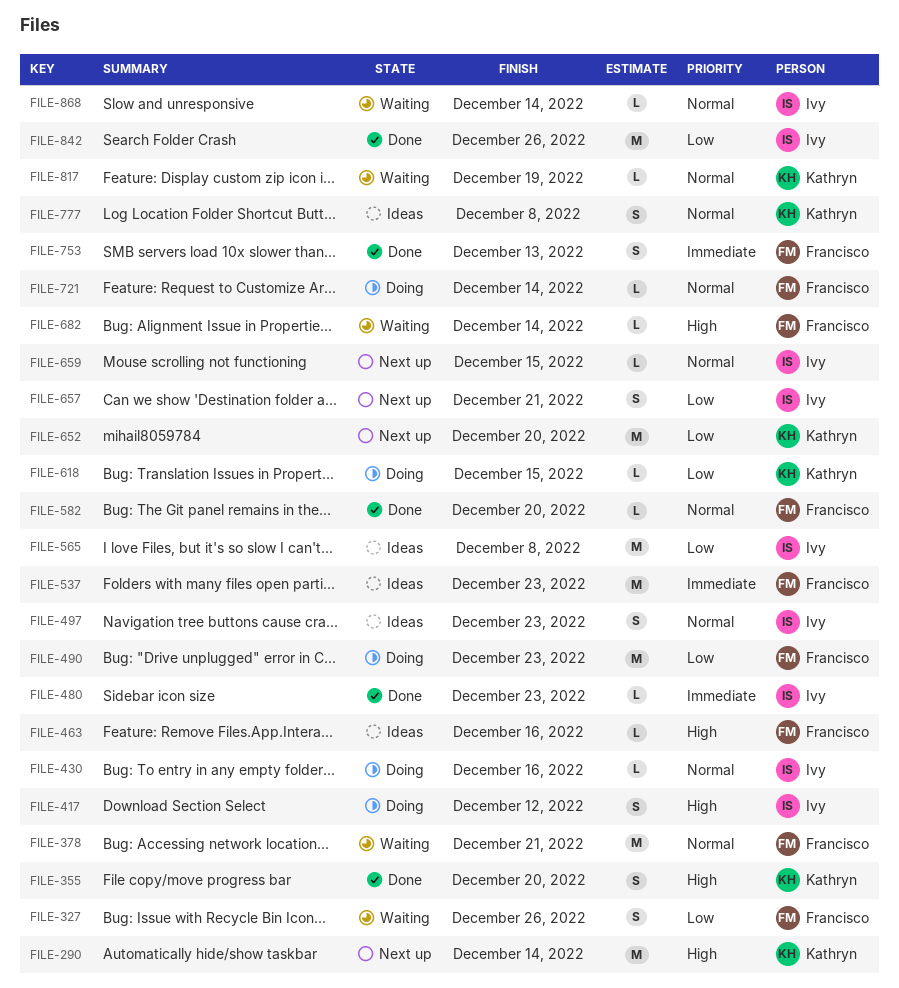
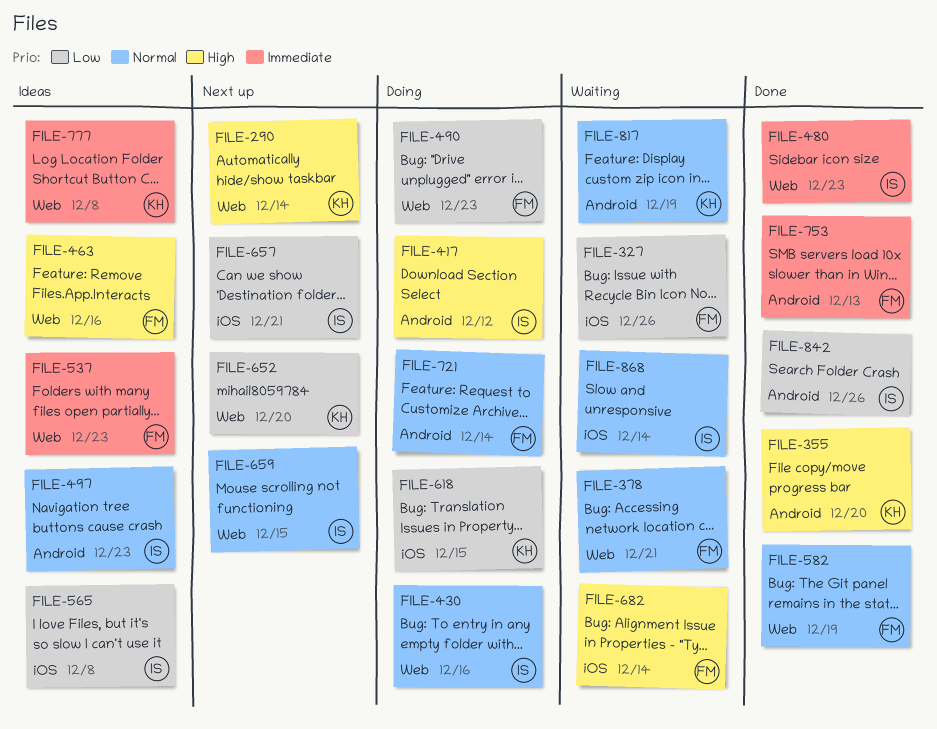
FILE-582, due: Dec 20 -> Dec 19
FILE-777, priority: Normal -> Immediate

